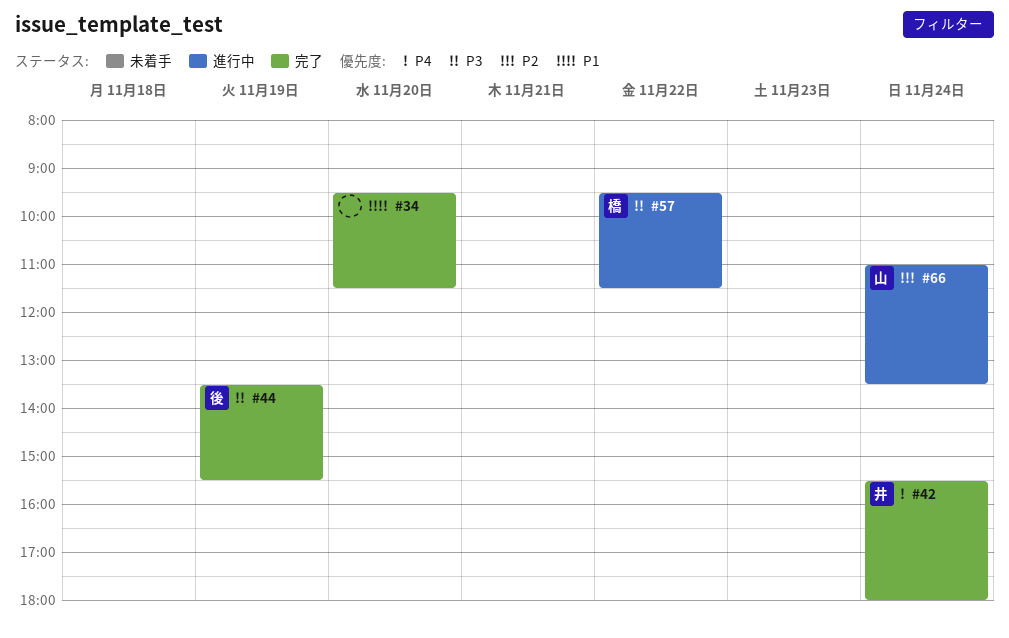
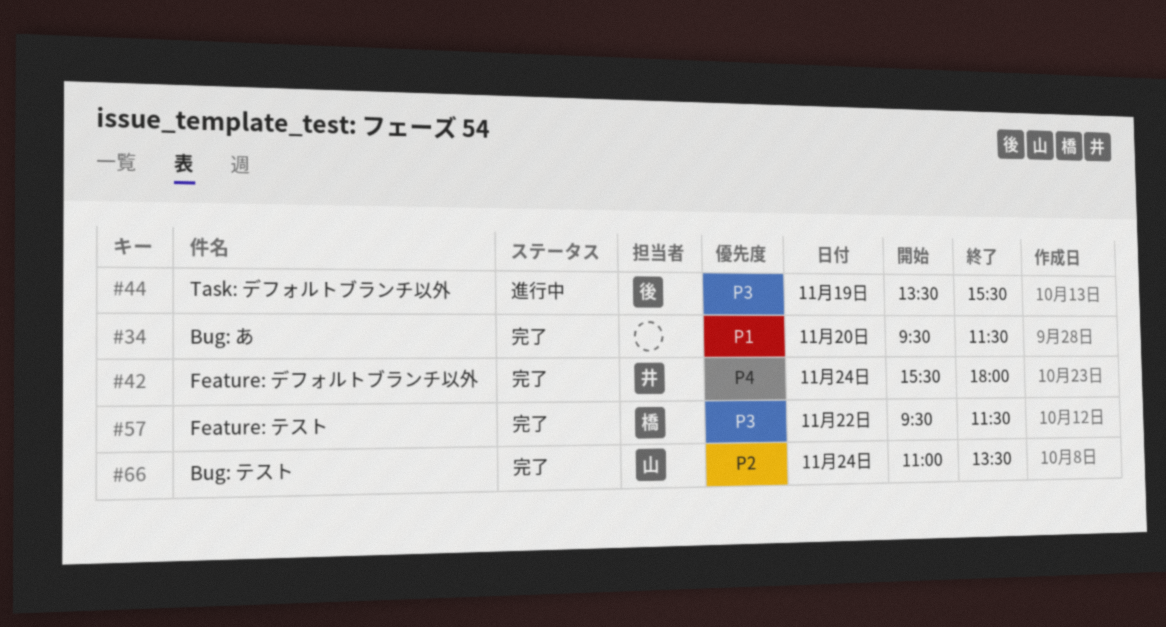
#44, status: 完了 -> 進行中
#57, status: 進行中 -> 完了
#66, status: 進行中 -> 完了

